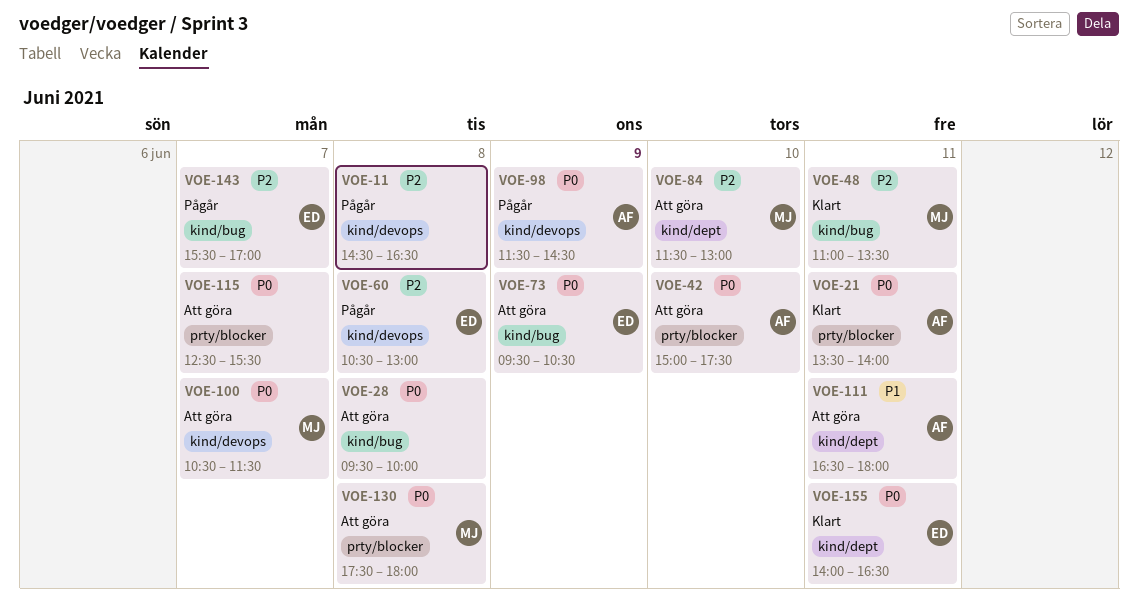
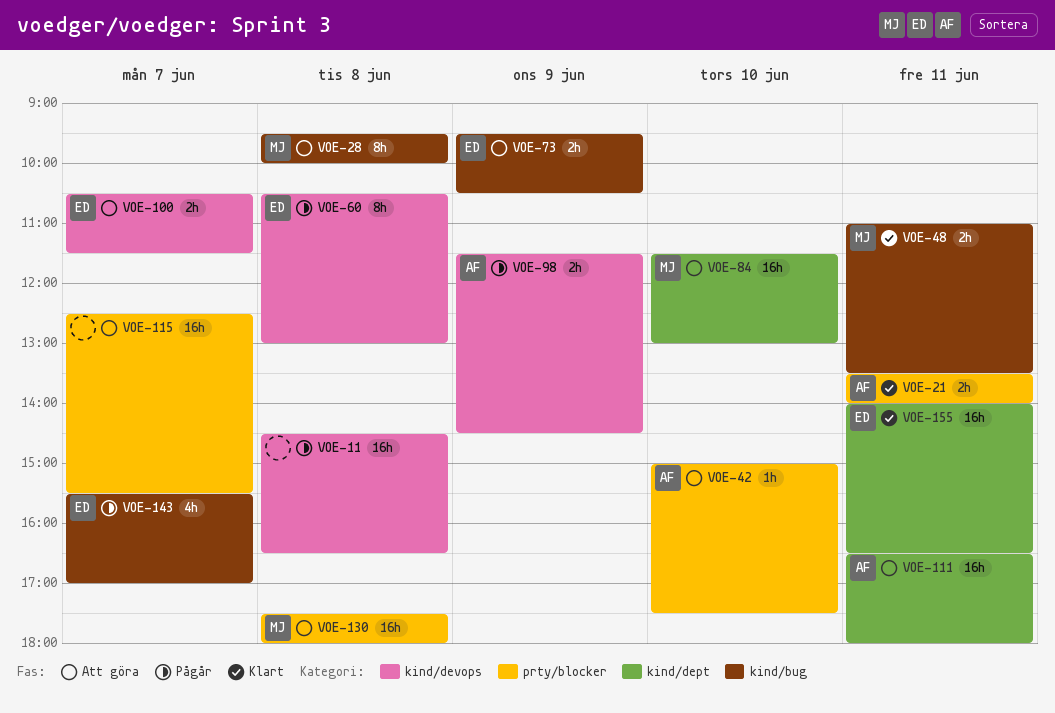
VOE-28, owner: none -> MJ
VOE-100, owner: MJ -> ED

